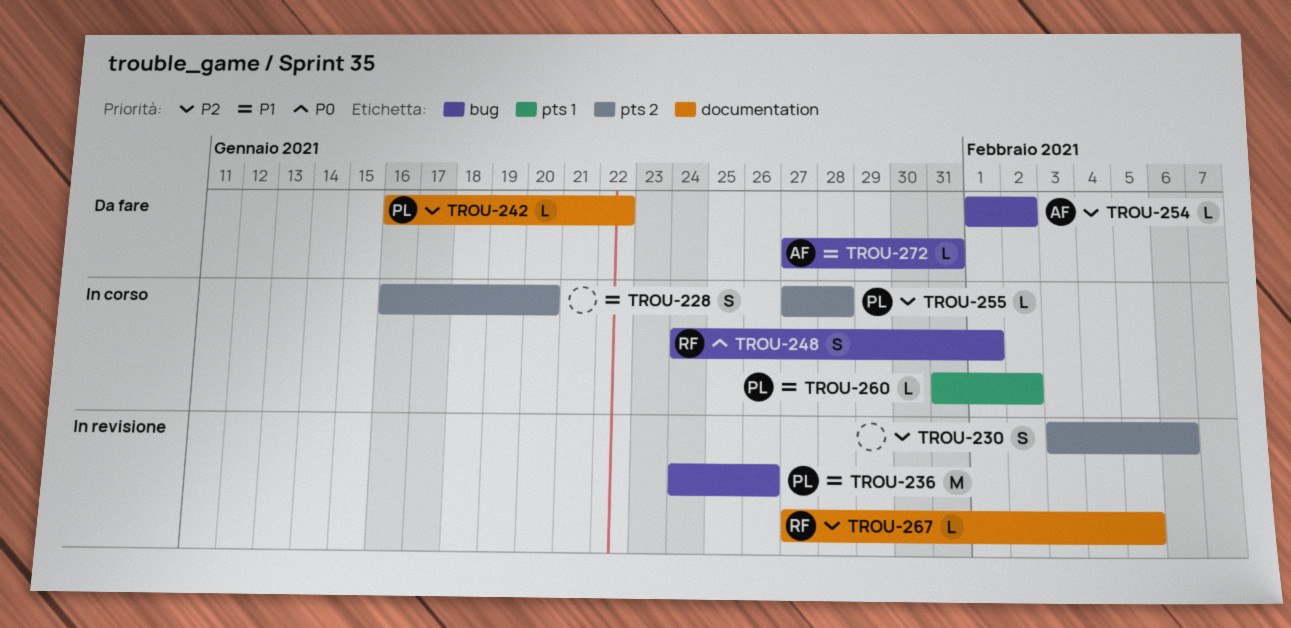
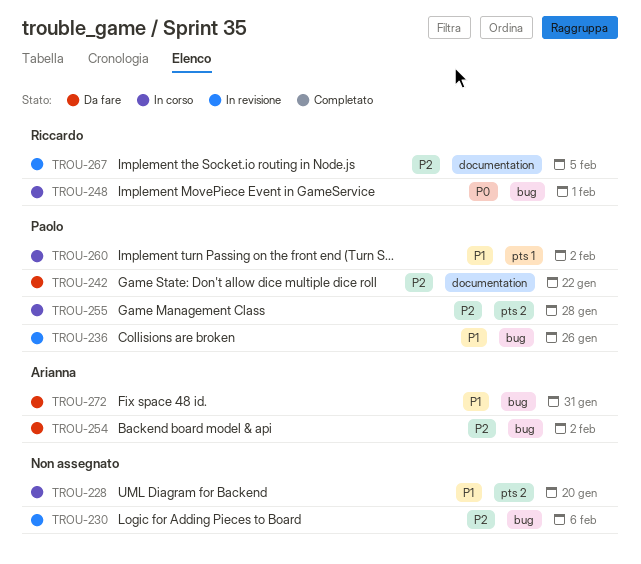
TROU-230, label: pts 2 -> bug

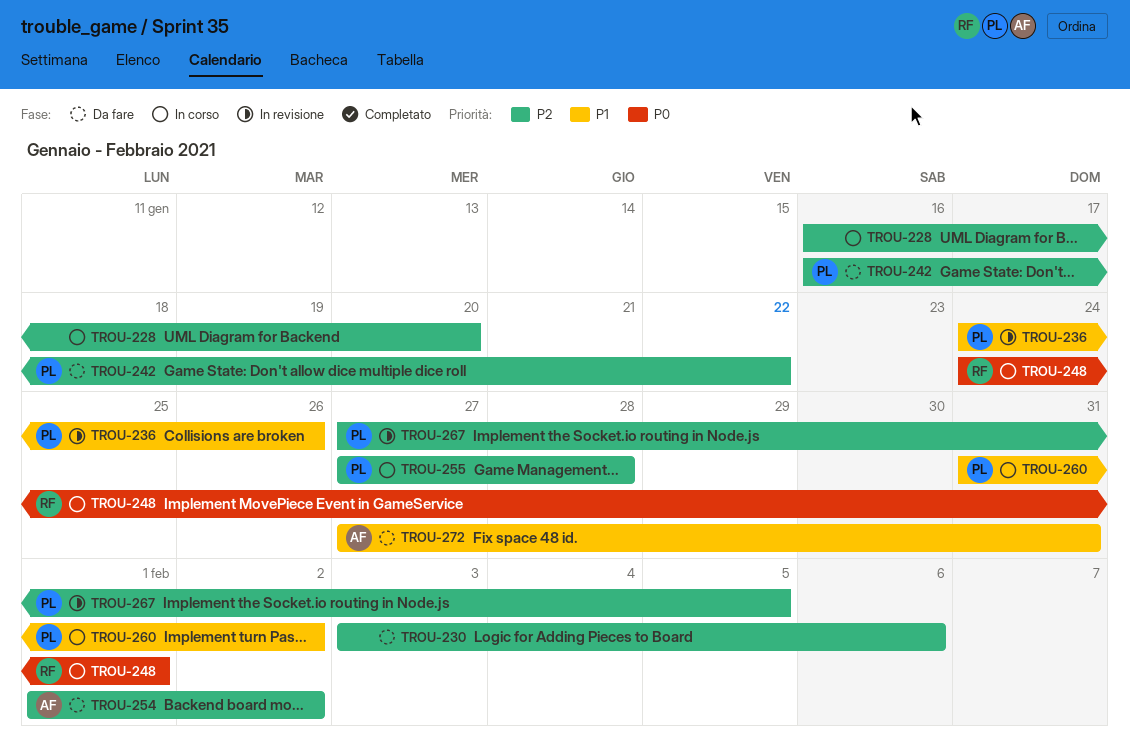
TROU-228, priority: P1 -> P2
TROU-230, status: In revisione -> Da fare
TROU-267, owner: Riccardo -> Paolo

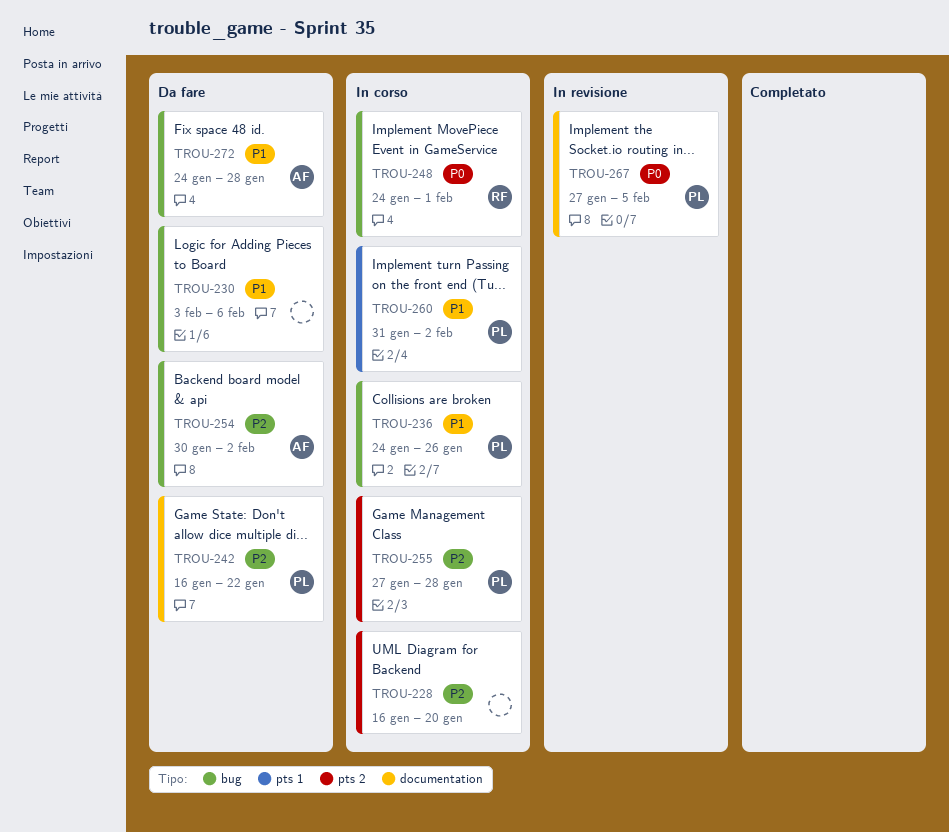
TROU-230, priority: P2 -> P1
TROU-236, status: In revisione -> In corso
TROU-254, start: Feb 1 -> Jan 30
TROU-267, priority: P2 -> P0
TROU-272, start: Jan 27 -> Jan 24
TROU-272, due: Jan 31 -> Jan 28

